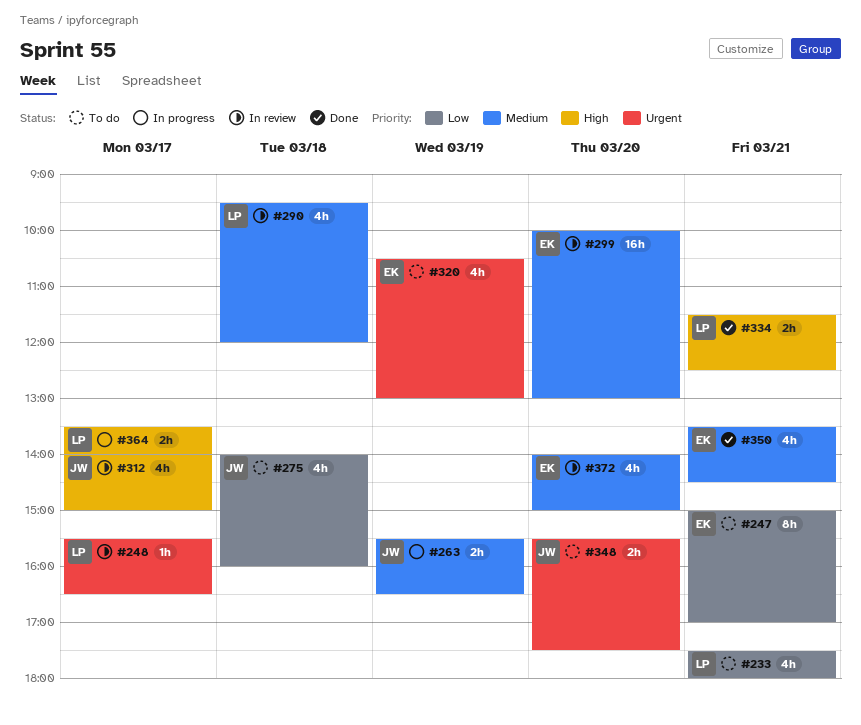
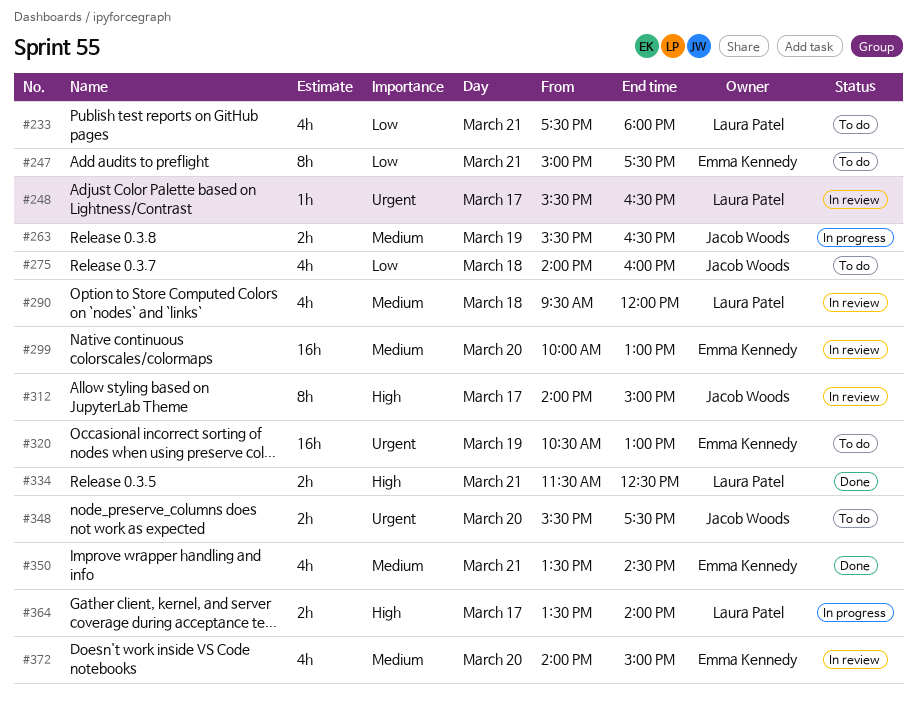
#247, ends: 17:00 -> 17:30
#312, estimate: 4h -> 8h
#320, estimate: 4h -> 16h

